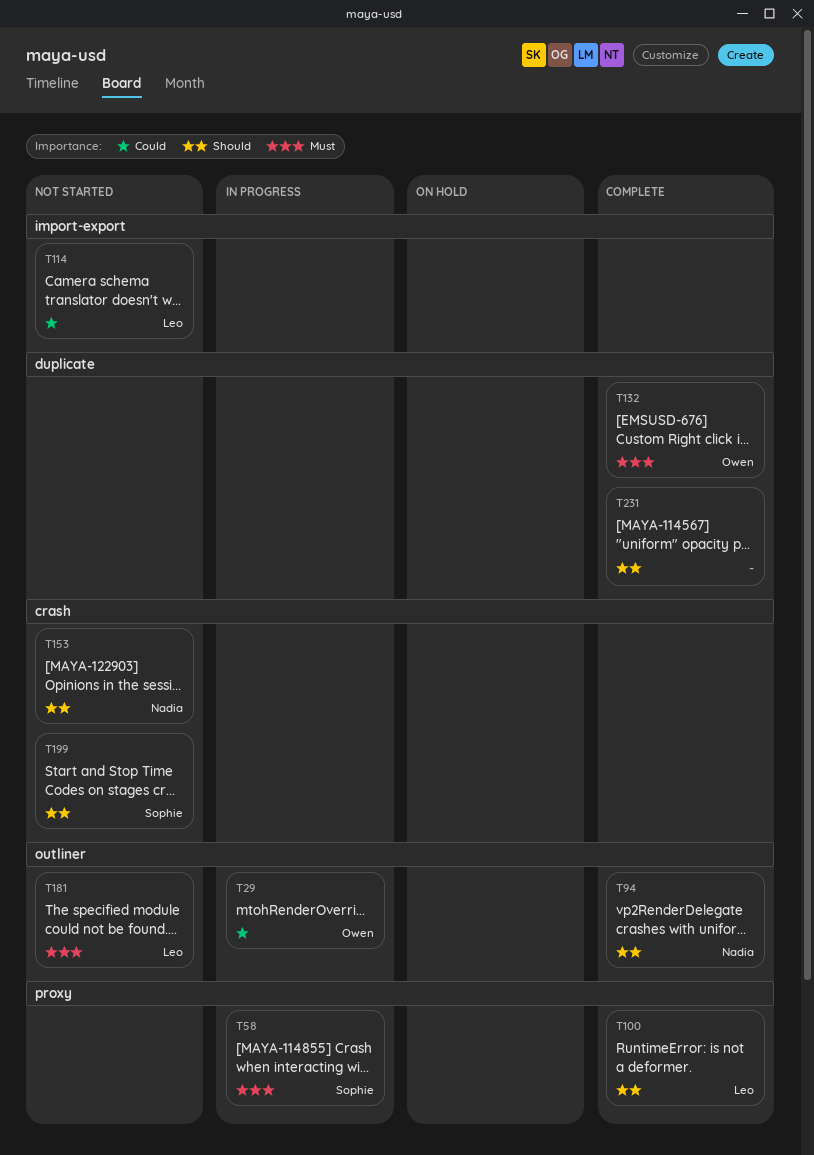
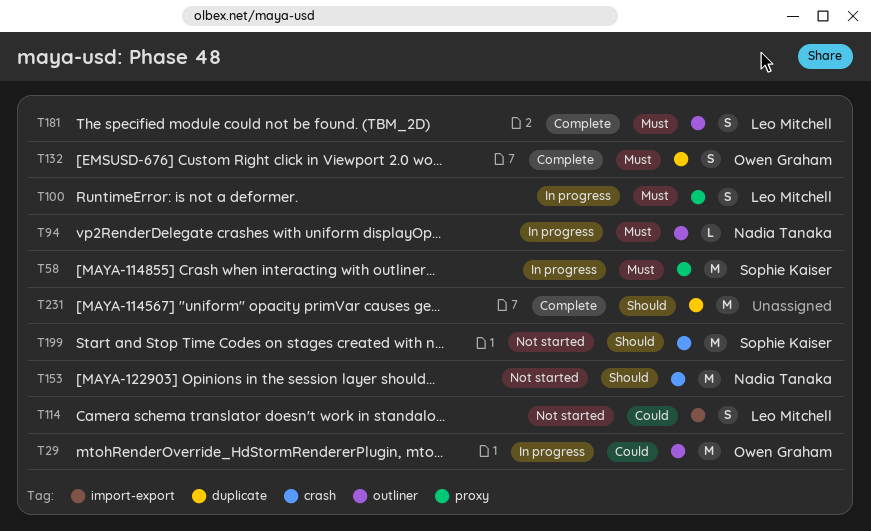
T94, status: Complete -> In progress
T94, priority: Should -> Must
T100, status: Complete -> In progress
T100, priority: Should -> Must
T181, status: Not started -> Complete

